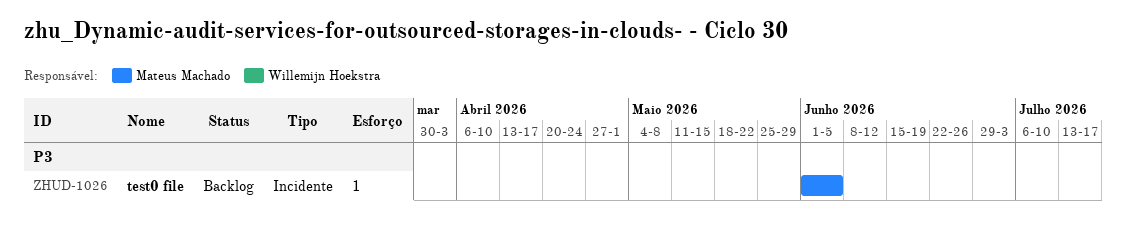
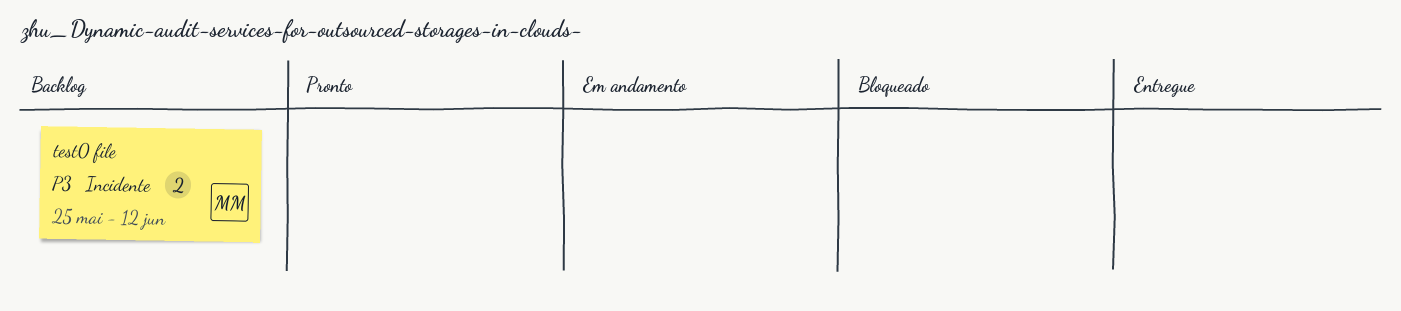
test0 file, estimate: 1 -> 2
test0 file, start: Jun 1 -> May 25
test0 file, due: Jun 5 -> Jun 12

